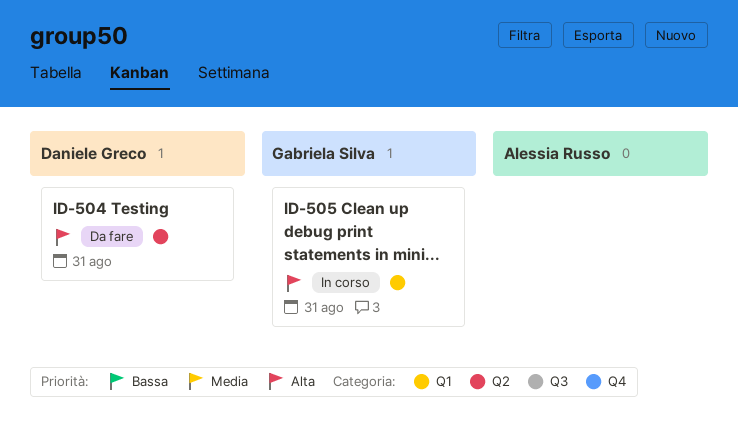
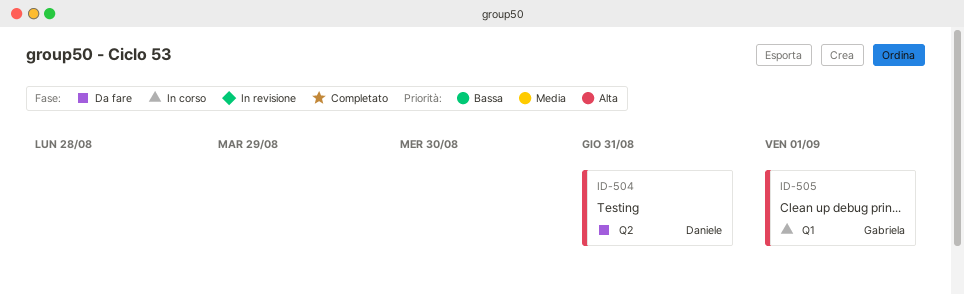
ID-505, due: Aug 31 -> Sep 1

